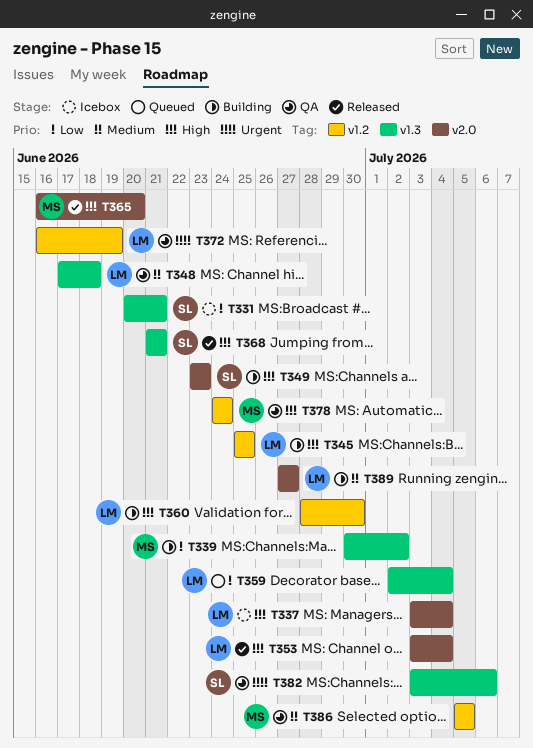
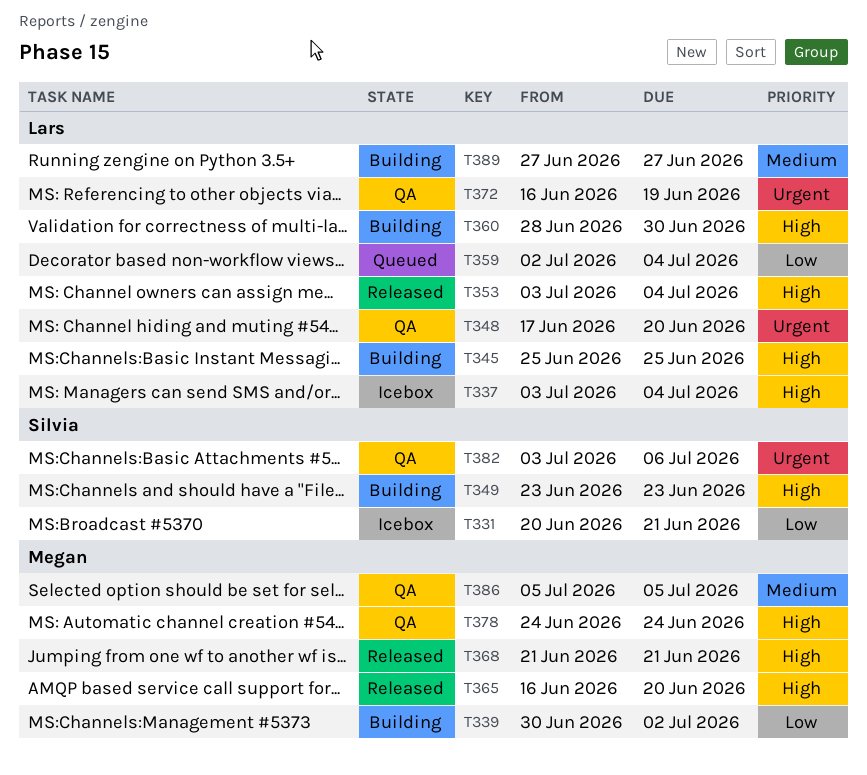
T348, priority: Medium -> Urgent
T348, due: Jun 18 -> Jun 20
T368, owner: Silvia -> Megan

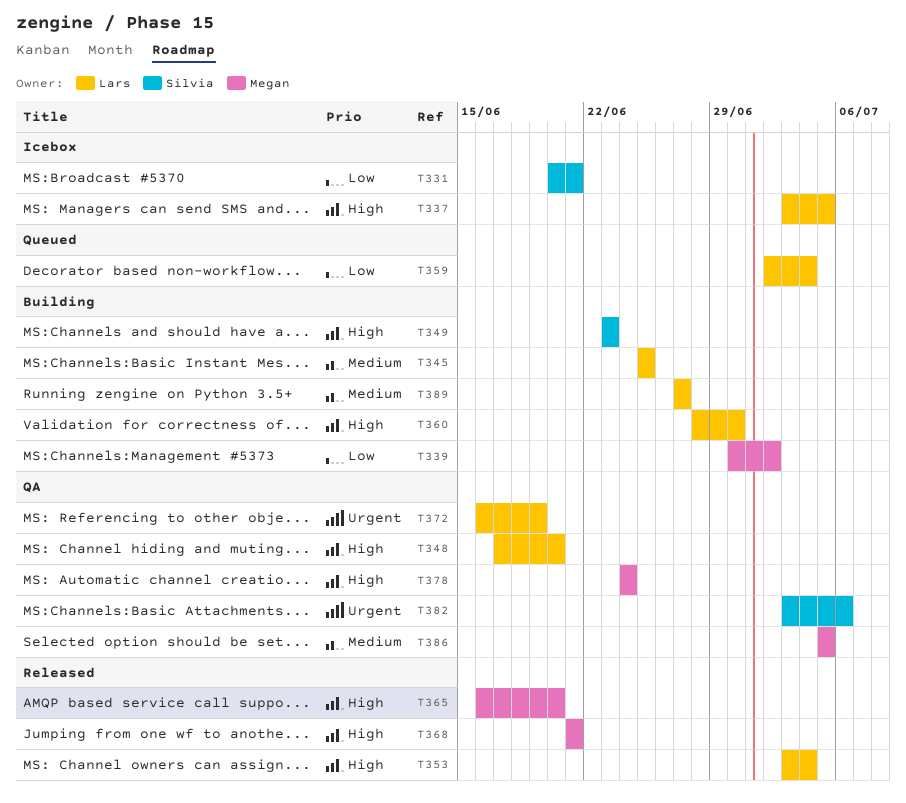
T337, due: Jul 4 -> Jul 5
T345, priority: High -> Medium
T348, priority: Urgent -> High

